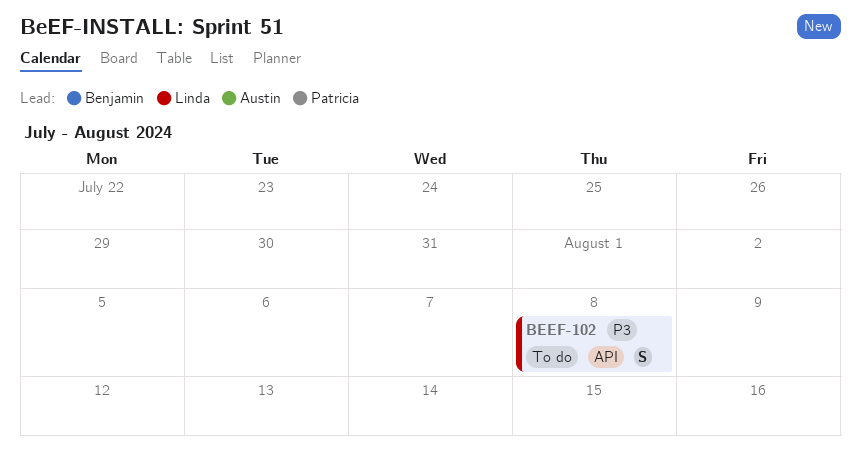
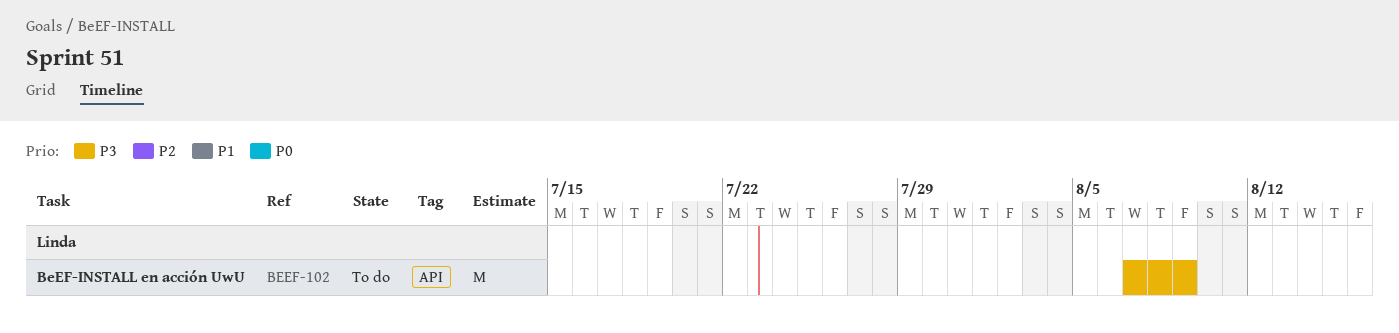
BEEF-102, estimate: S -> M
BEEF-102, due: Aug 8 -> Aug 9

